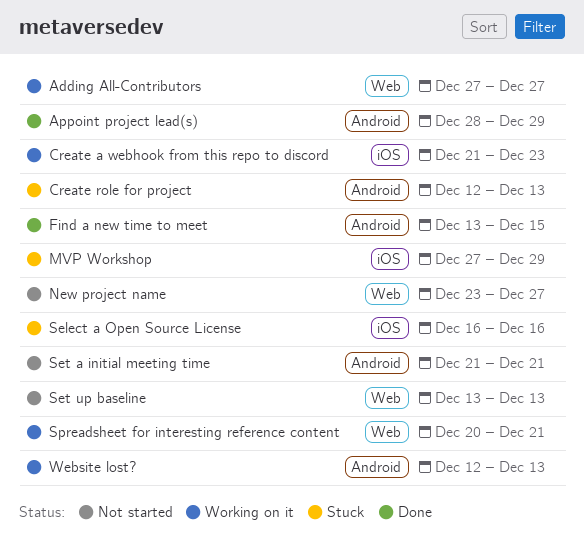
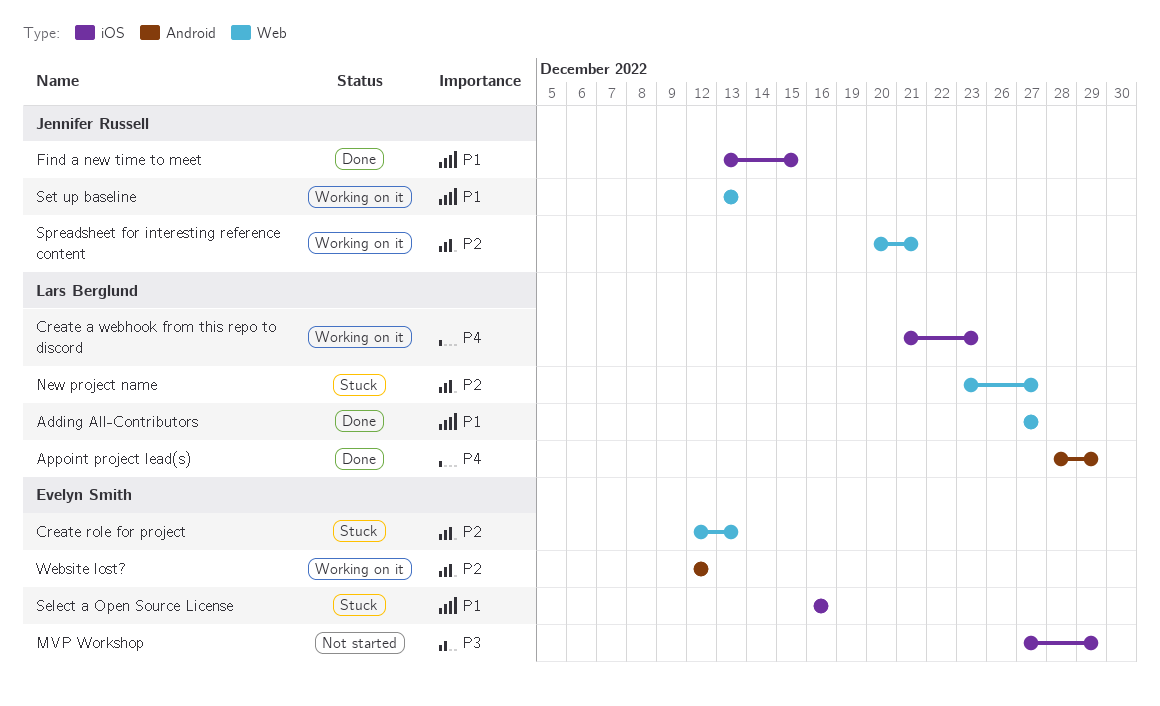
Adding All-Contributors, status: Working on it -> Done
Create role for project, label: Android -> Web
Find a new time to meet, label: Android -> iOS
MVP Workshop, status: Stuck -> Not started
New project name, status: Not started -> Stuck
Set a initial meeting time: present -> none
Set up baseline, status: Not started -> Working on it
Website lost?, due: Dec 13 -> Dec 12

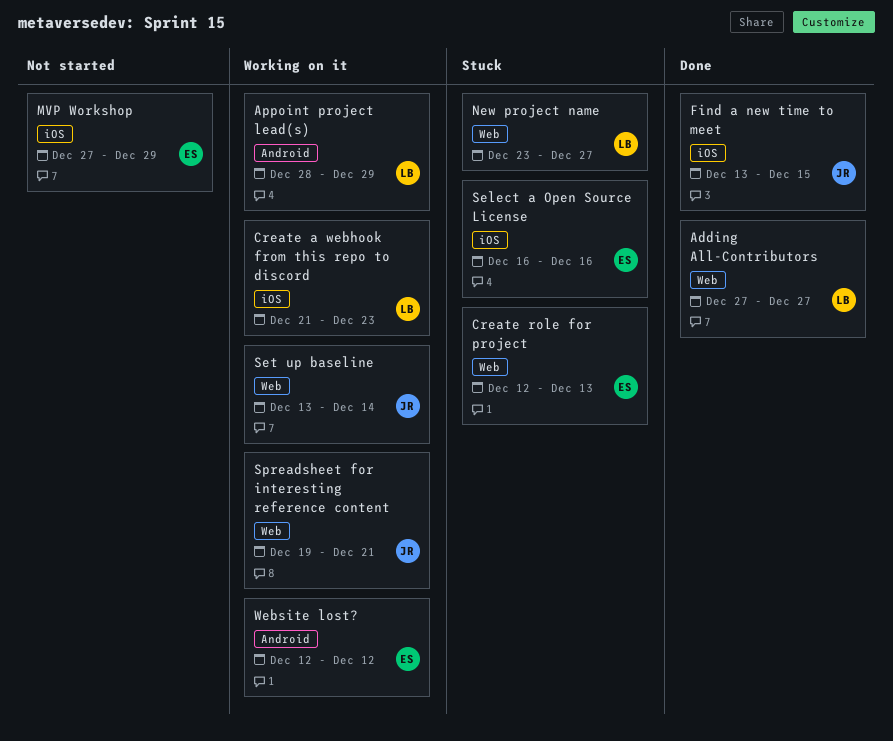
Appoint project lead(s), status: Done -> Working on it
Set up baseline, due: Dec 13 -> Dec 14
Spreadsheet for interesting reference content, start: Dec 20 -> Dec 19

